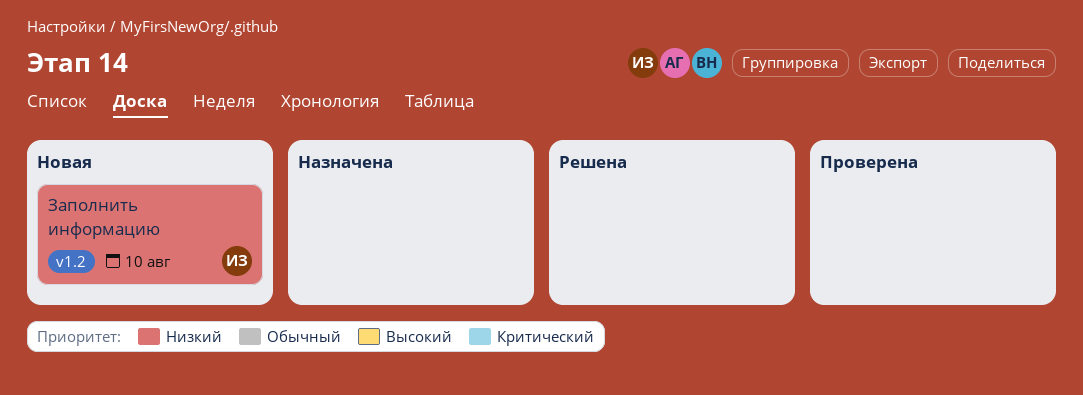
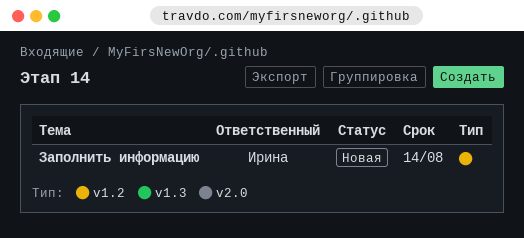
Заполнить информацию, due: Aug 10 -> Aug 14

